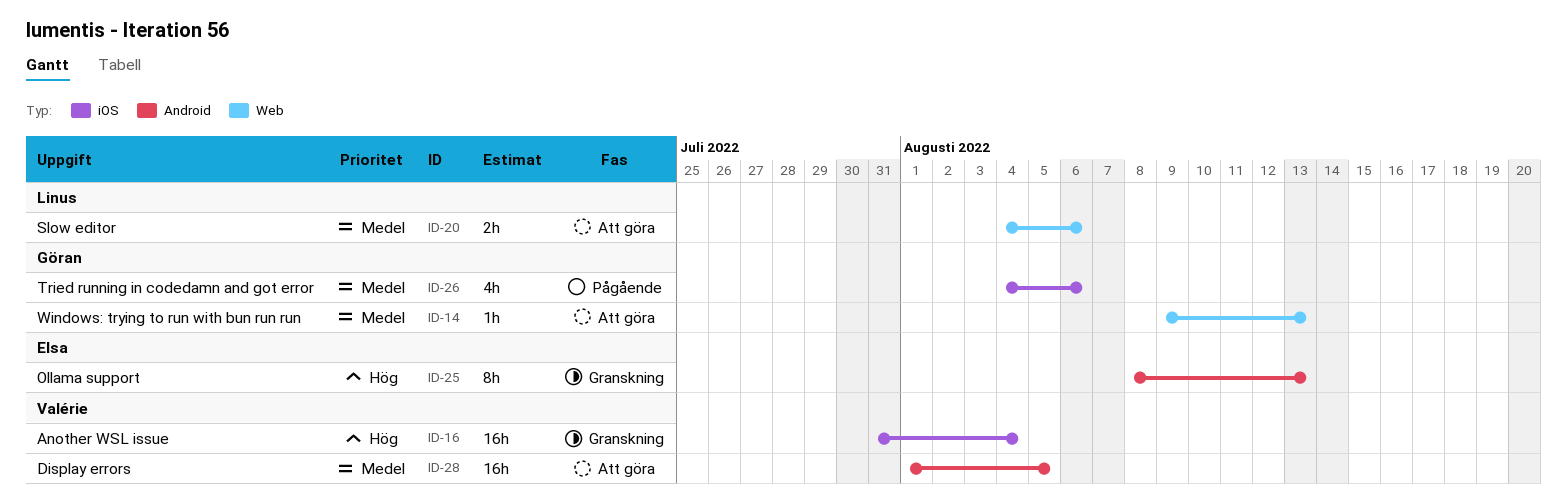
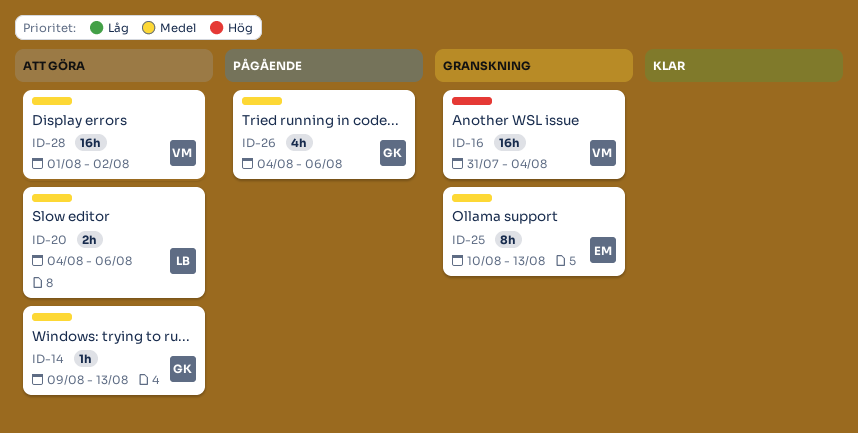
ID-25, priority: Hög -> Medel
ID-25, start: Aug 8 -> Aug 10
ID-28, due: Aug 5 -> Aug 2

